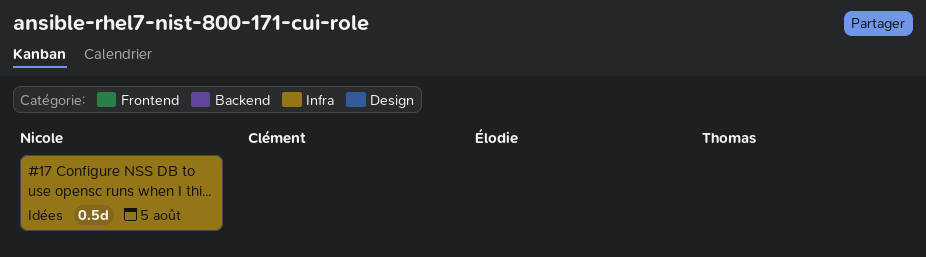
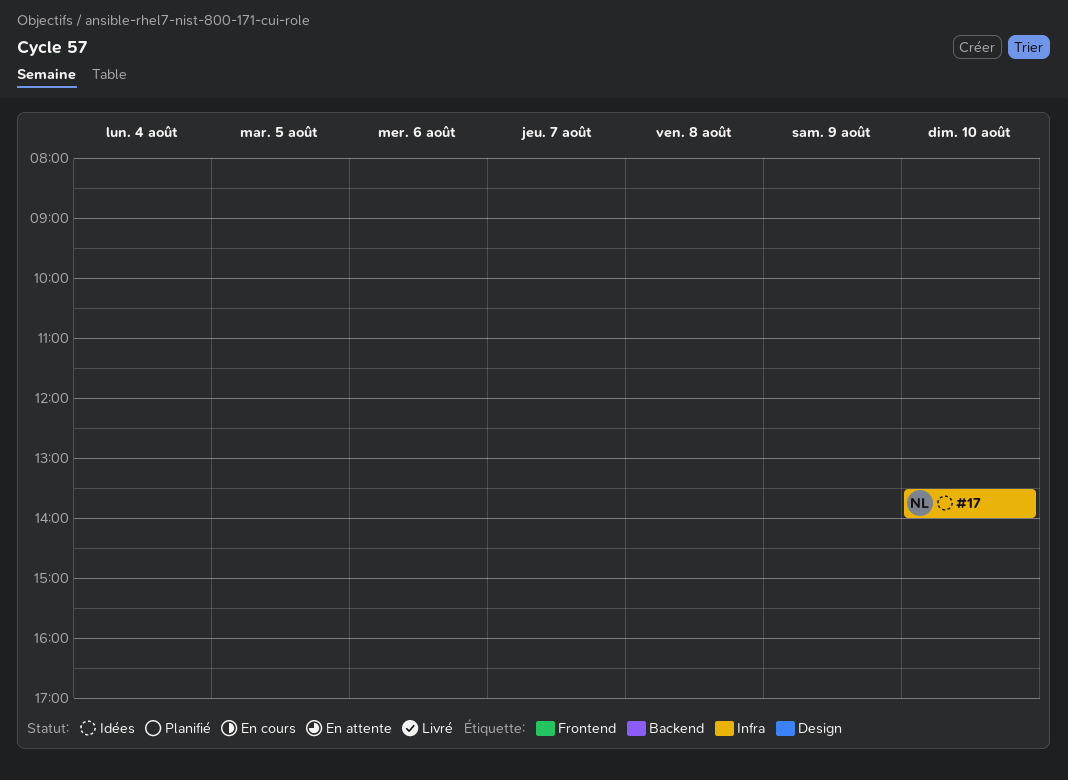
#17, day: Aug 5 -> Aug 10

